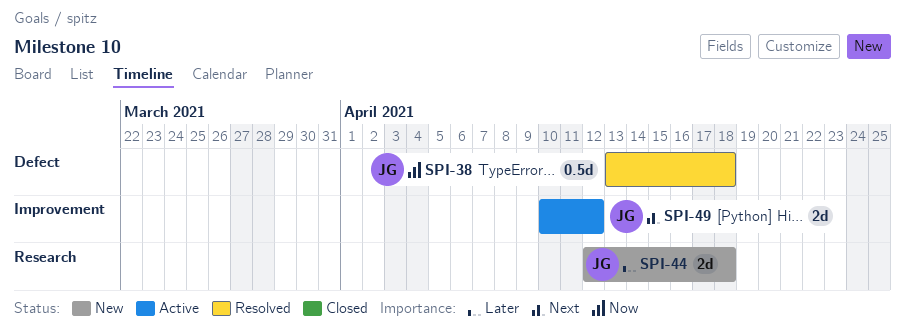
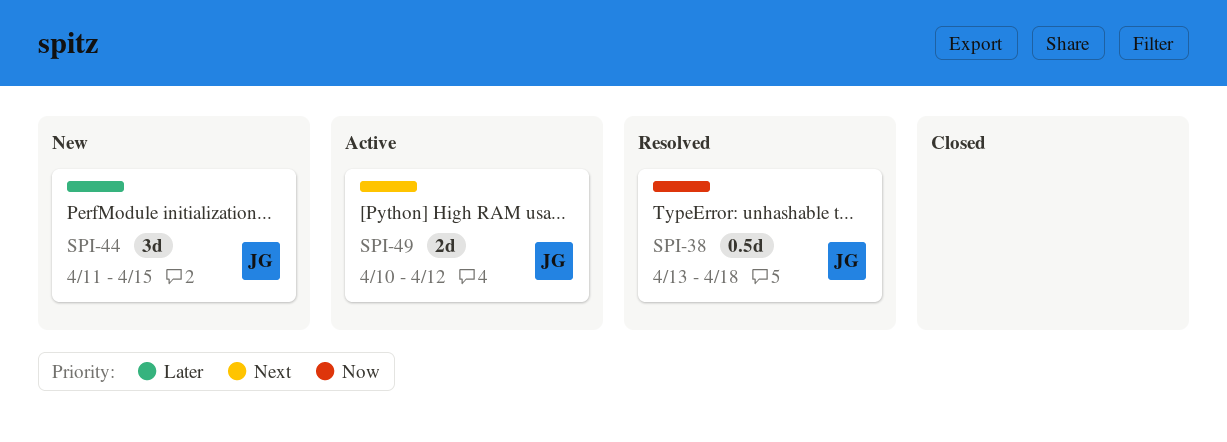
SPI-44, estimate: 2d -> 3d
SPI-44, start: Apr 12 -> Apr 11
SPI-44, due: Apr 18 -> Apr 15

